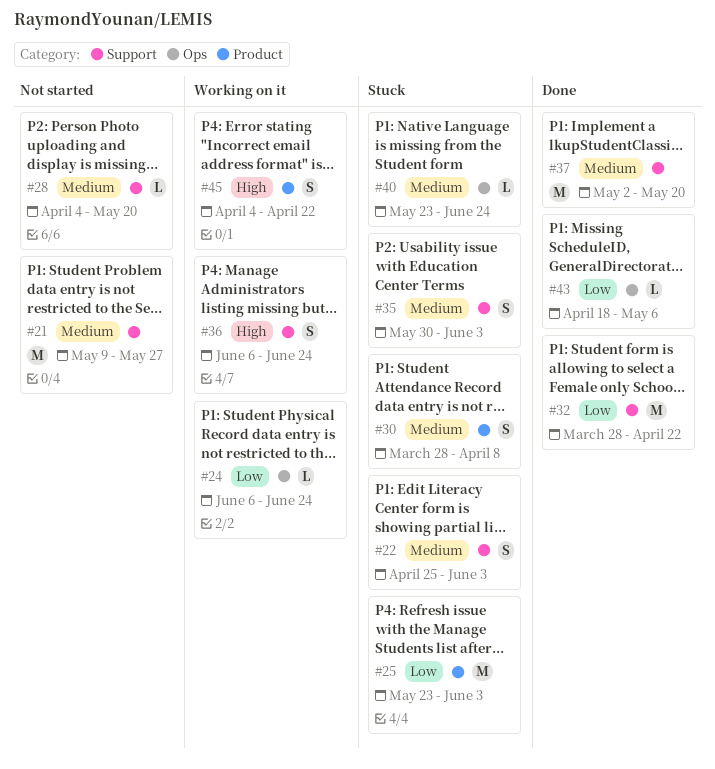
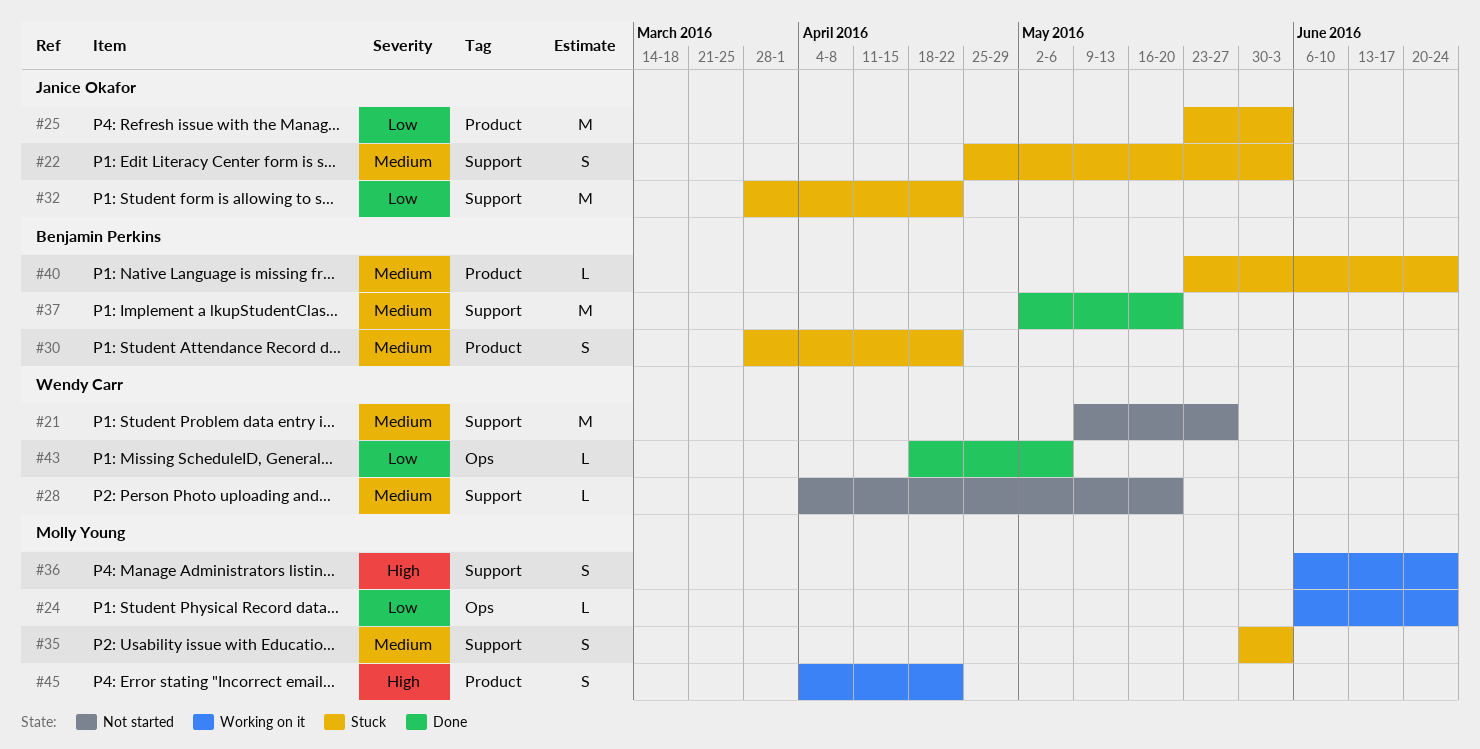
#30, due: Apr 8 -> Apr 22
#32, status: Done -> Stuck
#40, label: Ops -> Product

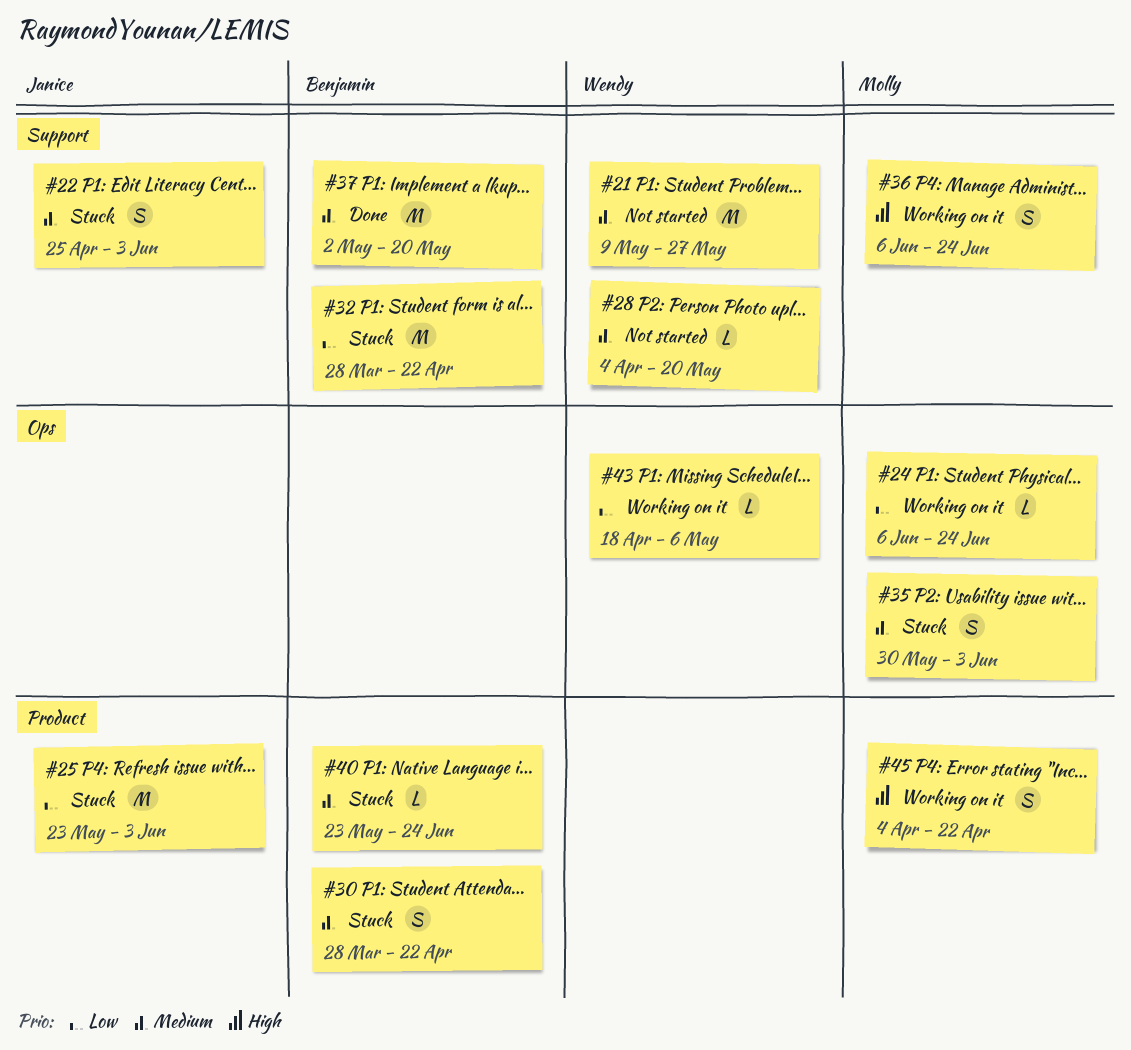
#32, owner: Janice Okafor -> Benjamin Perkins
#35, label: Support -> Ops
#43, status: Done -> Working on it

